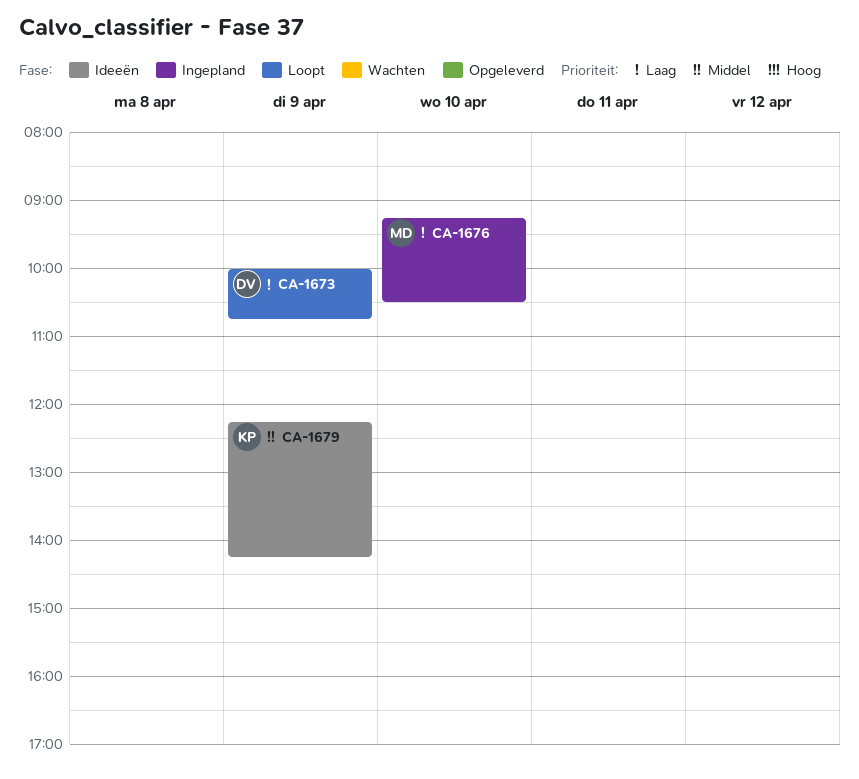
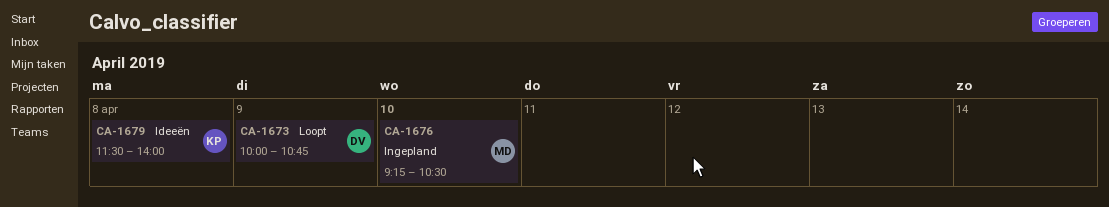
CA-1679, day: Apr 9 -> Apr 8
CA-1679, begins: 12:15 -> 11:30
CA-1679, ends: 14:15 -> 14:00

